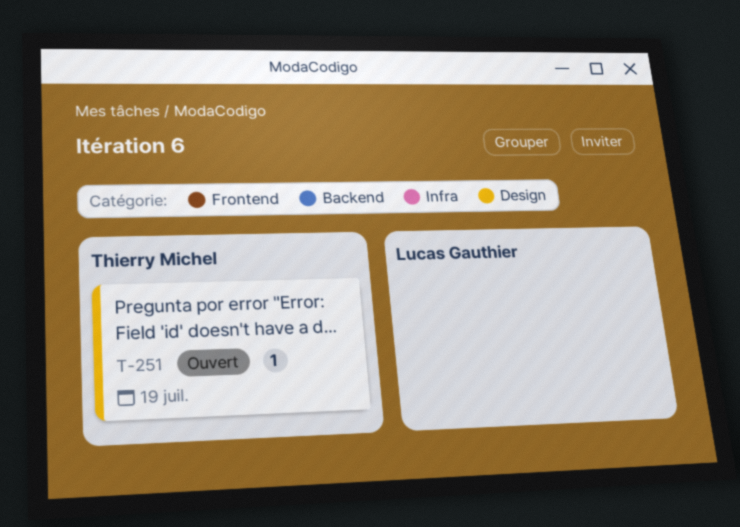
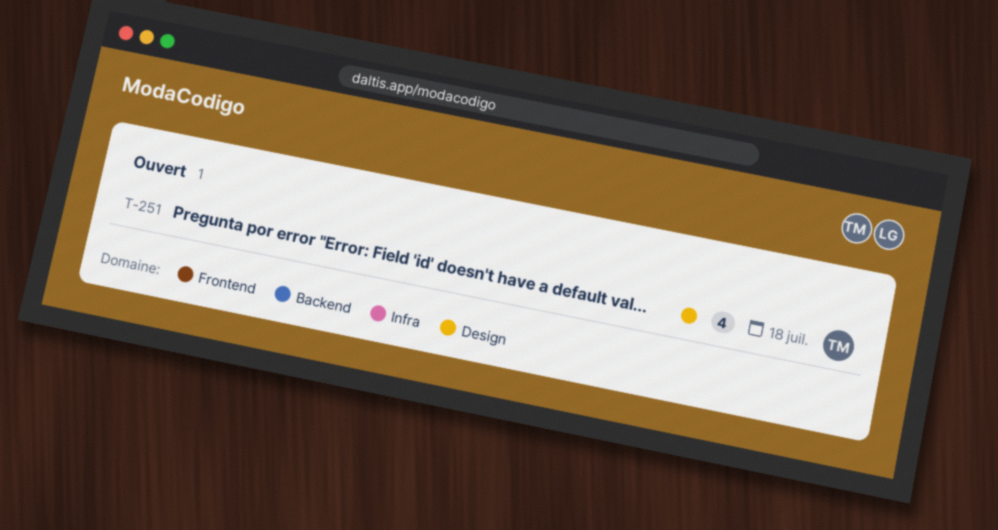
T-251, estimate: 1 -> 4
T-251, due: Jul 19 -> Jul 18

